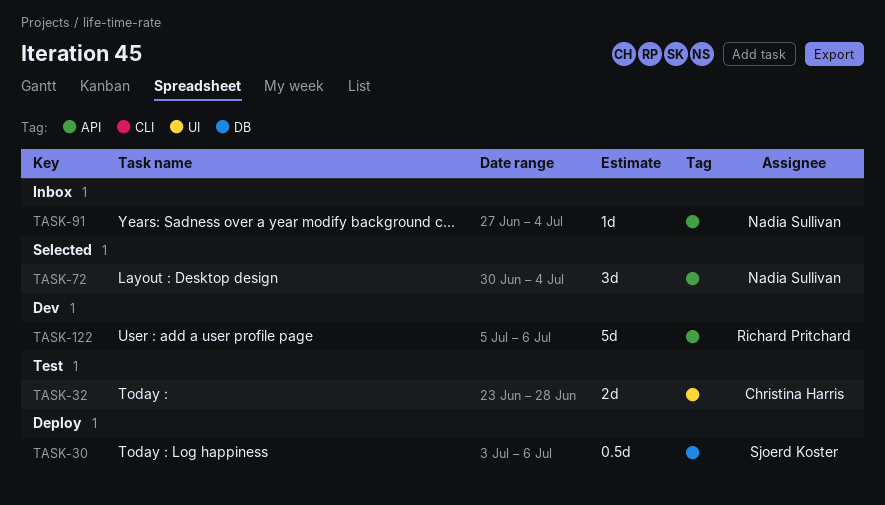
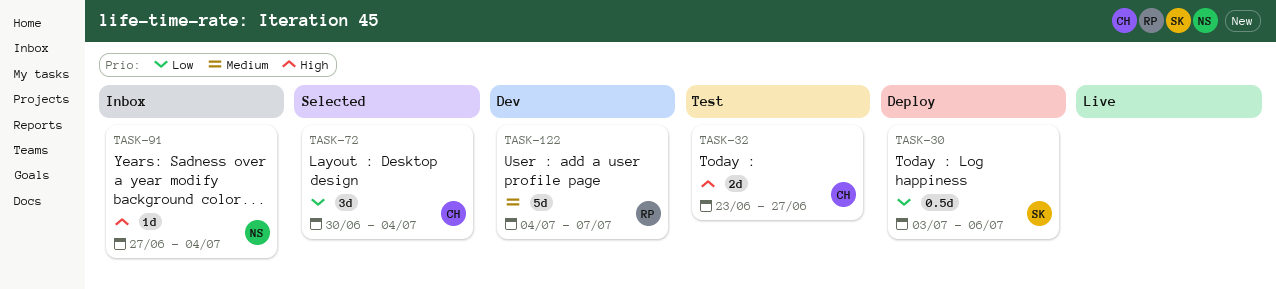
TASK-32, due: Jun 28 -> Jun 27
TASK-72, owner: Nadia Sullivan -> Christina Harris
TASK-122, start: Jul 5 -> Jul 4
TASK-122, due: Jul 6 -> Jul 7

